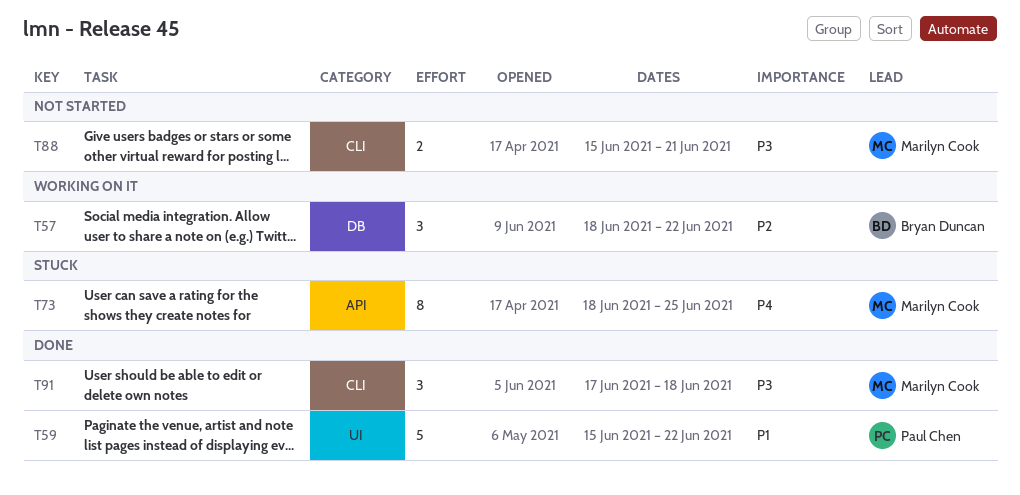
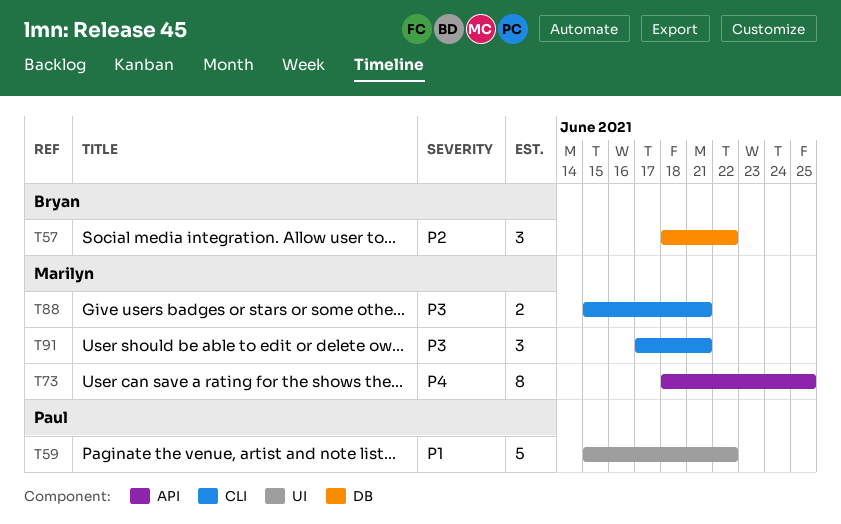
T91, due: Jun 18 -> Jun 21

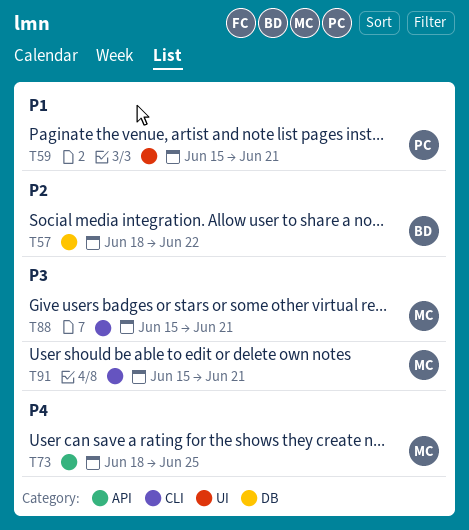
T59, due: Jun 22 -> Jun 21
T91, start: Jun 17 -> Jun 15

